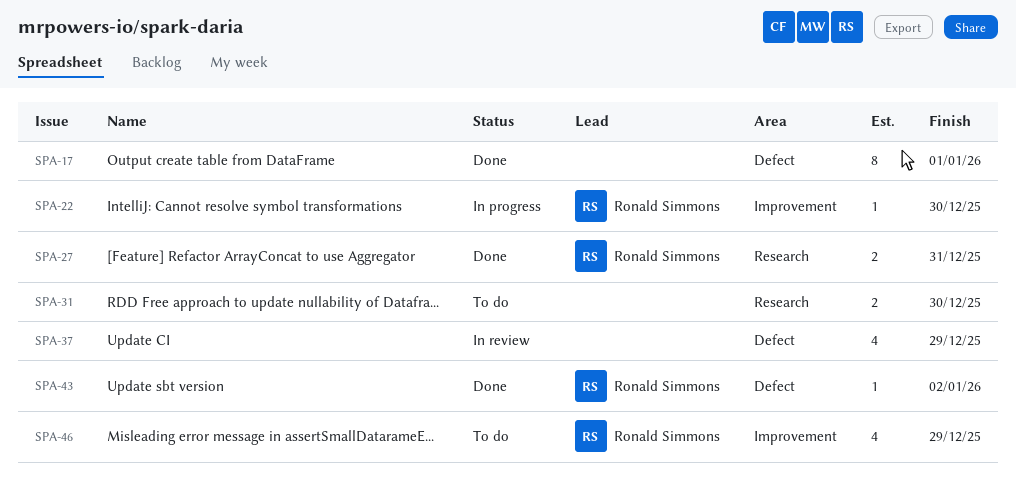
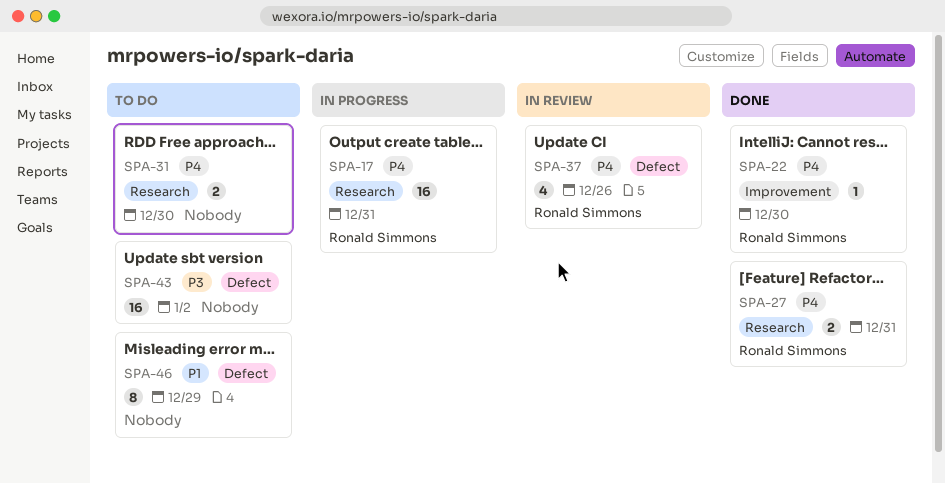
SPA-17, status: Done -> In progress
SPA-17, owner: none -> Ronald Simmons
SPA-17, label: Defect -> Research
SPA-17, estimate: 8 -> 16
SPA-17, due: Jan 1 -> Dec 31
SPA-22, status: In progress -> Done
SPA-37, owner: none -> Ronald Simmons
SPA-37, due: Dec 29 -> Dec 26
SPA-43, status: Done -> To do
SPA-43, owner: Ronald Simmons -> none
SPA-43, estimate: 1 -> 16
SPA-46, owner: Ronald Simmons -> none
SPA-46, label: Improvement -> Defect
SPA-46, estimate: 4 -> 8

